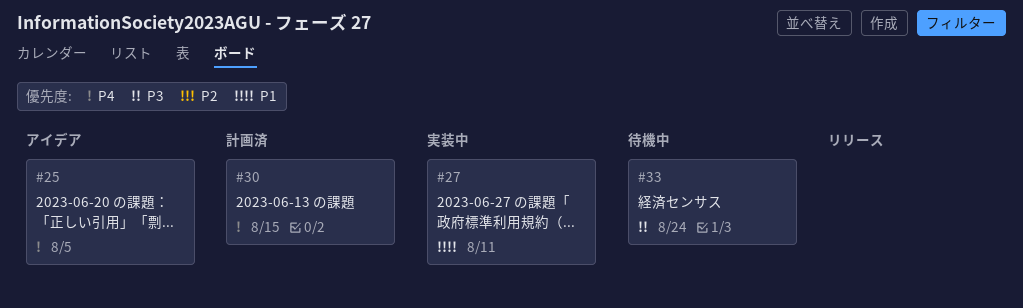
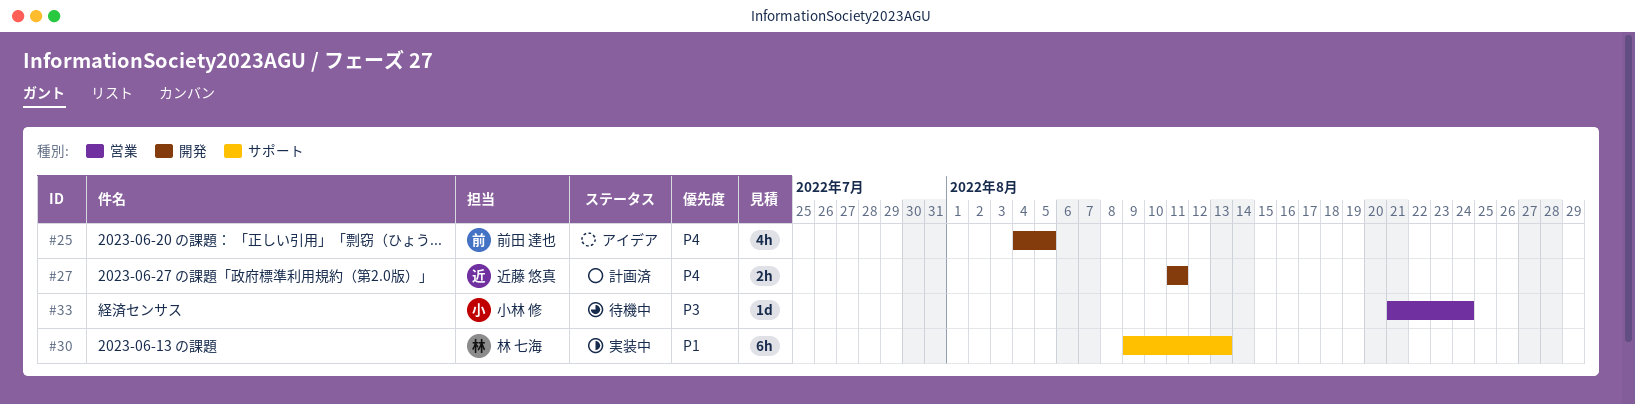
#27, status: 実装中 -> 計画済
#27, priority: P1 -> P4
#30, status: 計画済 -> 実装中
#30, priority: P4 -> P1
#30, due: Aug 15 -> Aug 13

